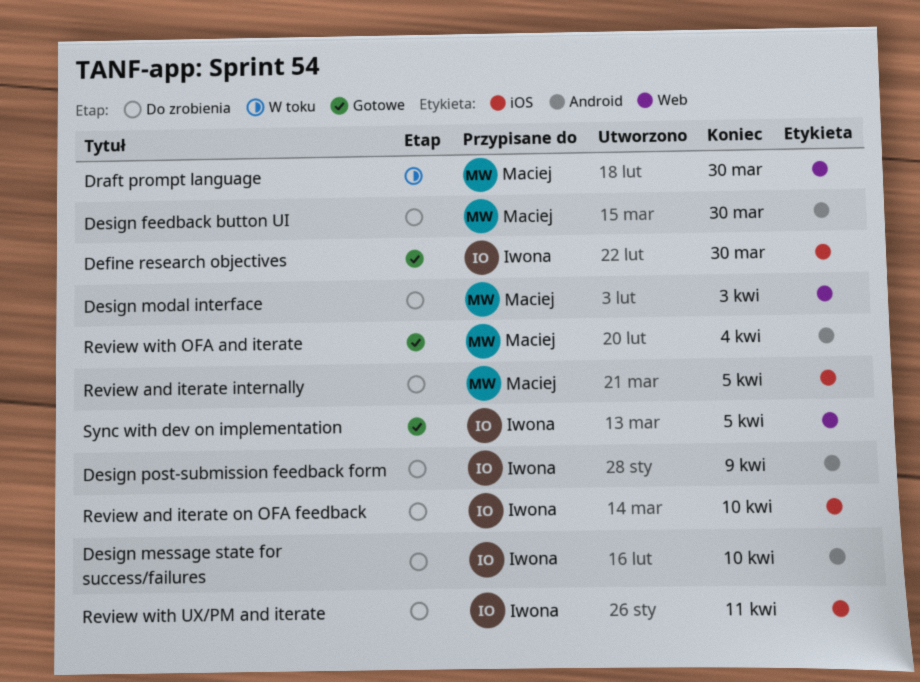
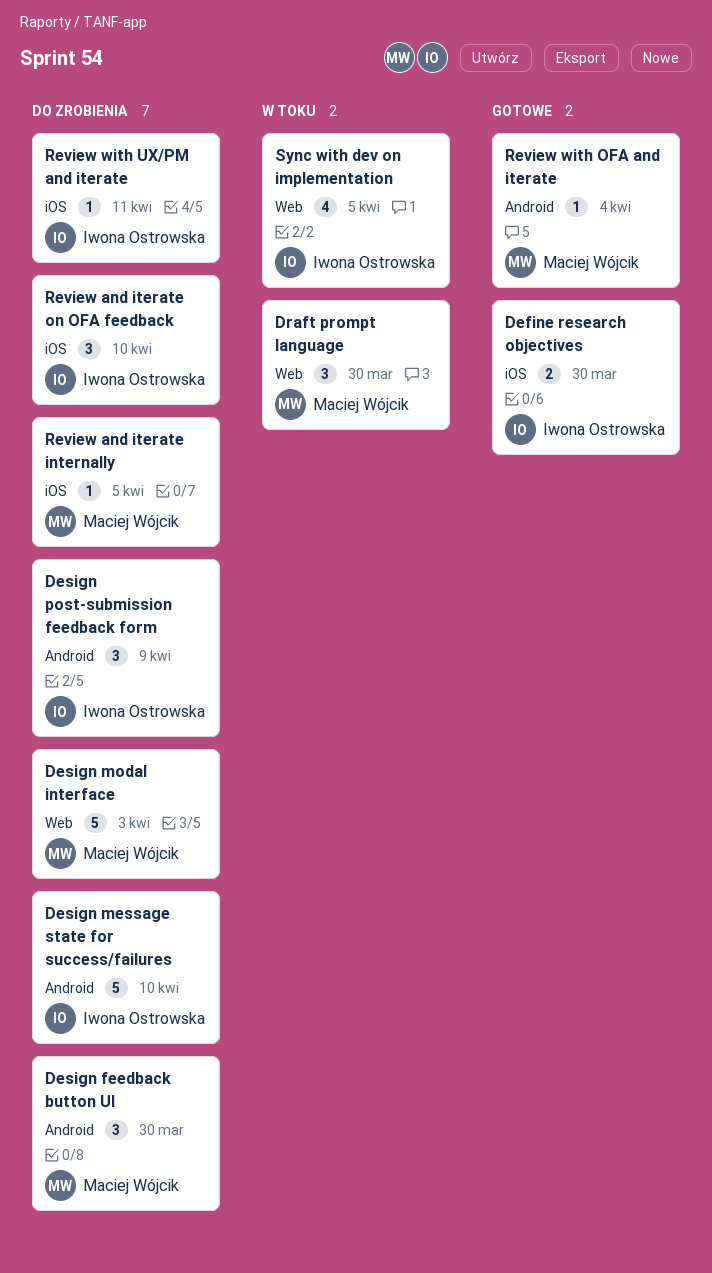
Sync with dev on implementation, status: Gotowe -> W toku

